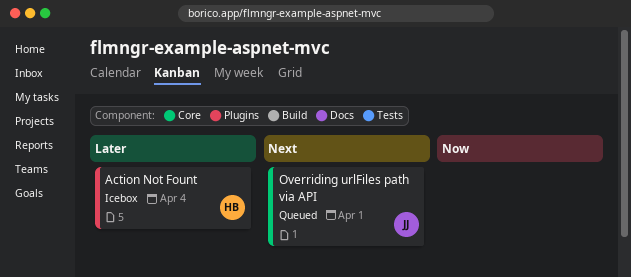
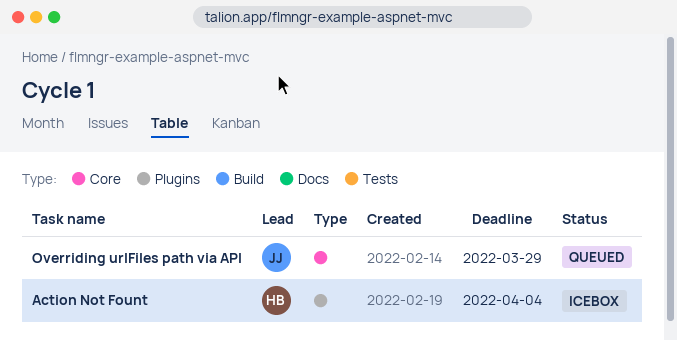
Overriding urlFiles path via API, due: Apr 1 -> Mar 29

